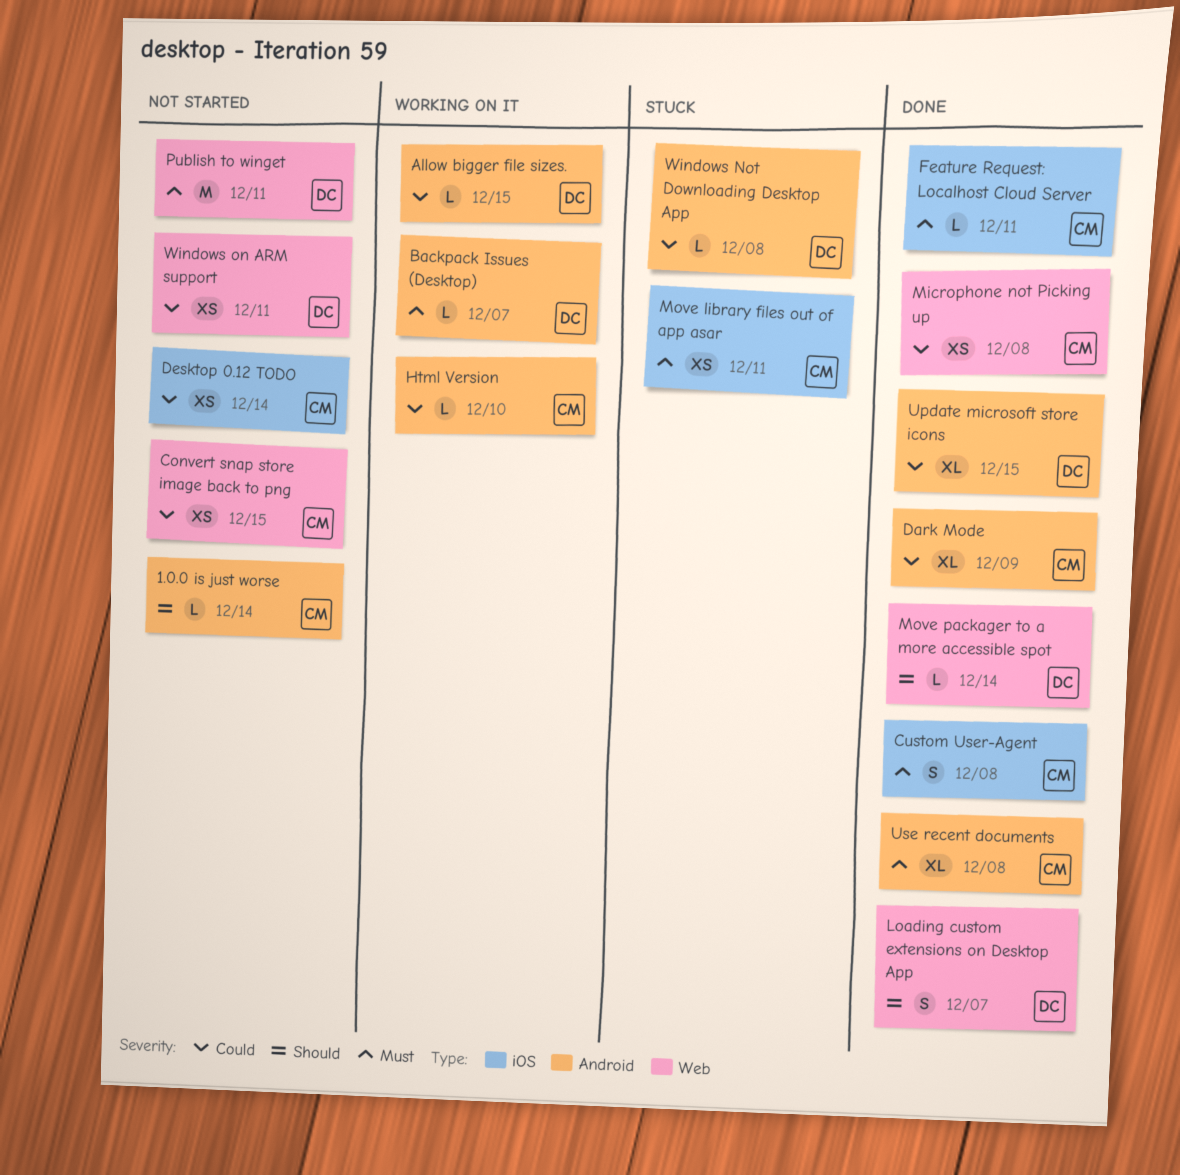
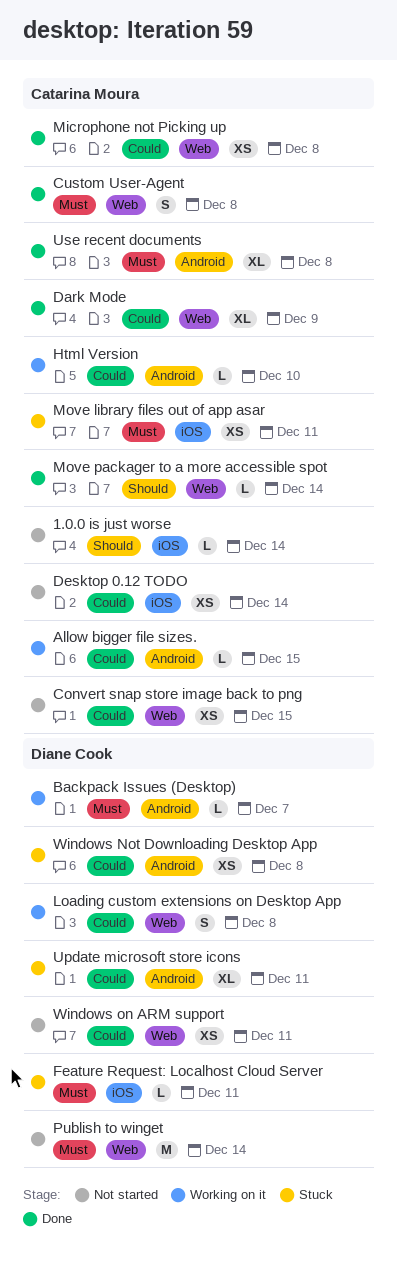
1.0.0 is just worse, label: Android -> iOS
Allow bigger file sizes., owner: Diane Cook -> Catarina Moura
Custom User-Agent, label: iOS -> Web
Dark Mode, label: Android -> Web
Feature Request: Localhost Cloud Server, status: Done -> Stuck
Feature Request: Localhost Cloud Server, owner: Catarina Moura -> Diane Cook
Loading custom extensions on Desktop App, status: Done -> Working on it
Loading custom extensions on Desktop App, priority: Should -> Could
Loading custom extensions on Desktop App, due: Dec 7 -> Dec 8
Move packager to a more accessible spot, owner: Diane Cook -> Catarina Moura
Publish to winget, due: Dec 11 -> Dec 14
Update microsoft store icons, status: Done -> Stuck
Update microsoft store icons, due: Dec 15 -> Dec 11
Windows Not Downloading Desktop App, estimate: L -> XS

